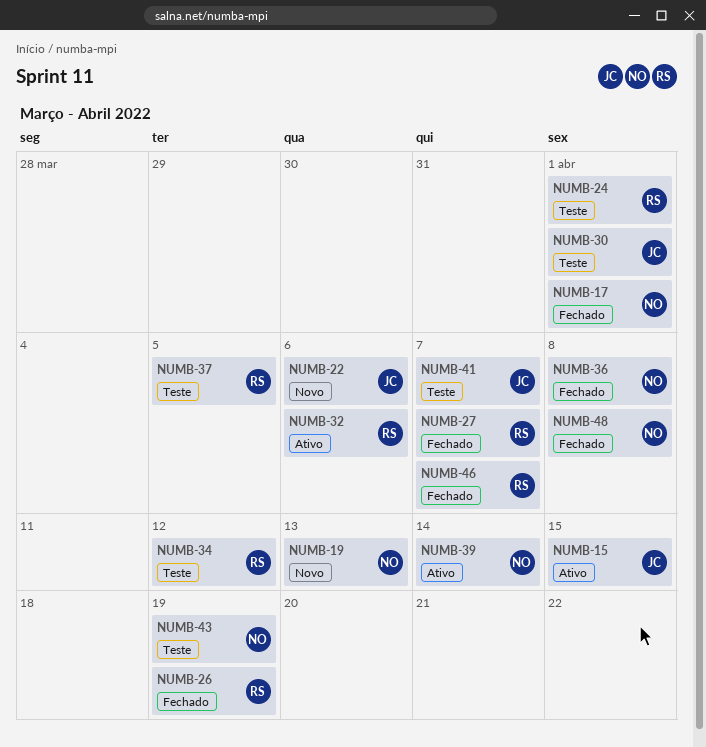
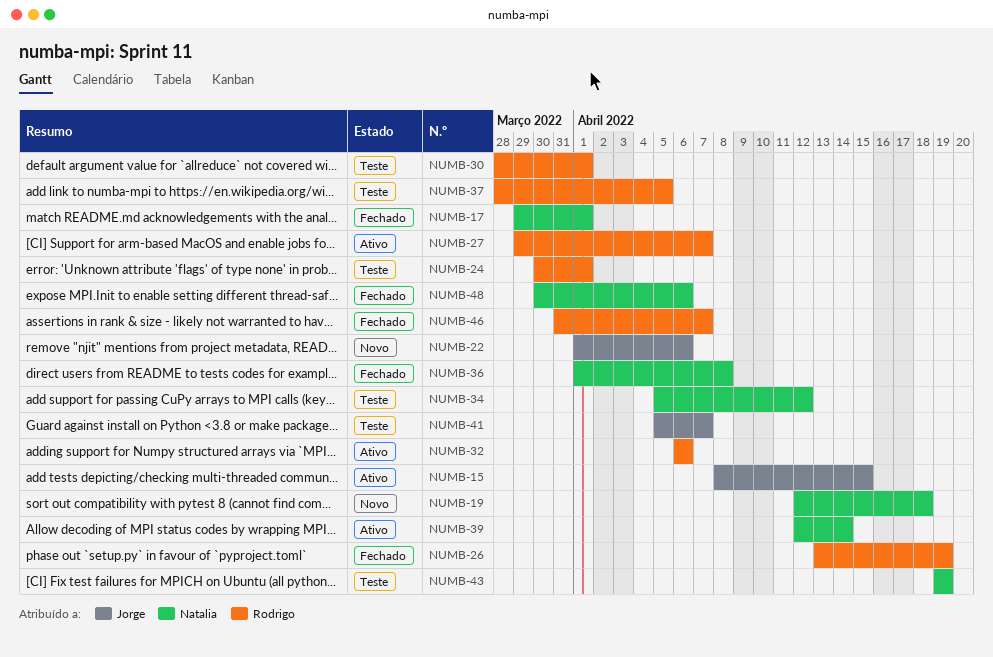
NUMB-19, due: Apr 13 -> Apr 18
NUMB-27, status: Fechado -> Ativo
NUMB-30, owner: Jorge -> Rodrigo
NUMB-34, owner: Rodrigo -> Natalia
NUMB-48, due: Apr 8 -> Apr 6

